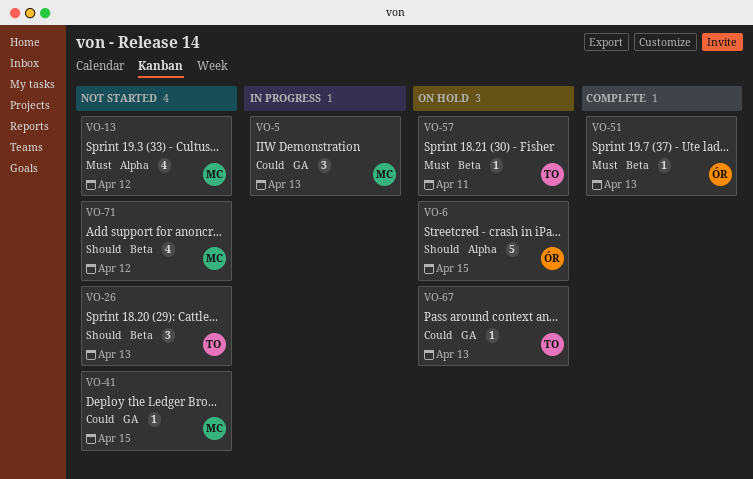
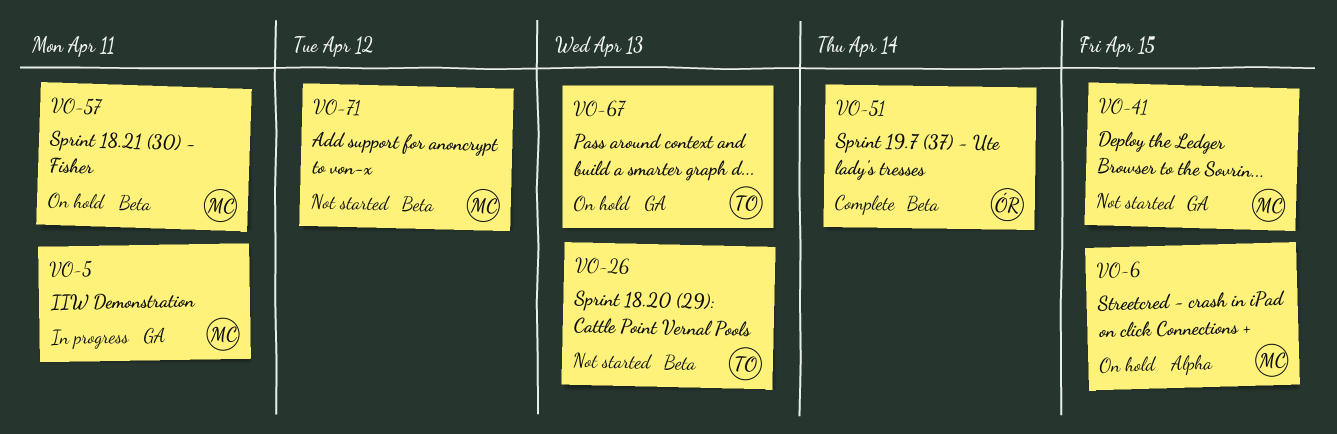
VO-5, due: Apr 13 -> Apr 11
VO-6, owner: ÓR -> MC
VO-13: present -> none
VO-51, due: Apr 13 -> Apr 14
VO-57, owner: TO -> MC

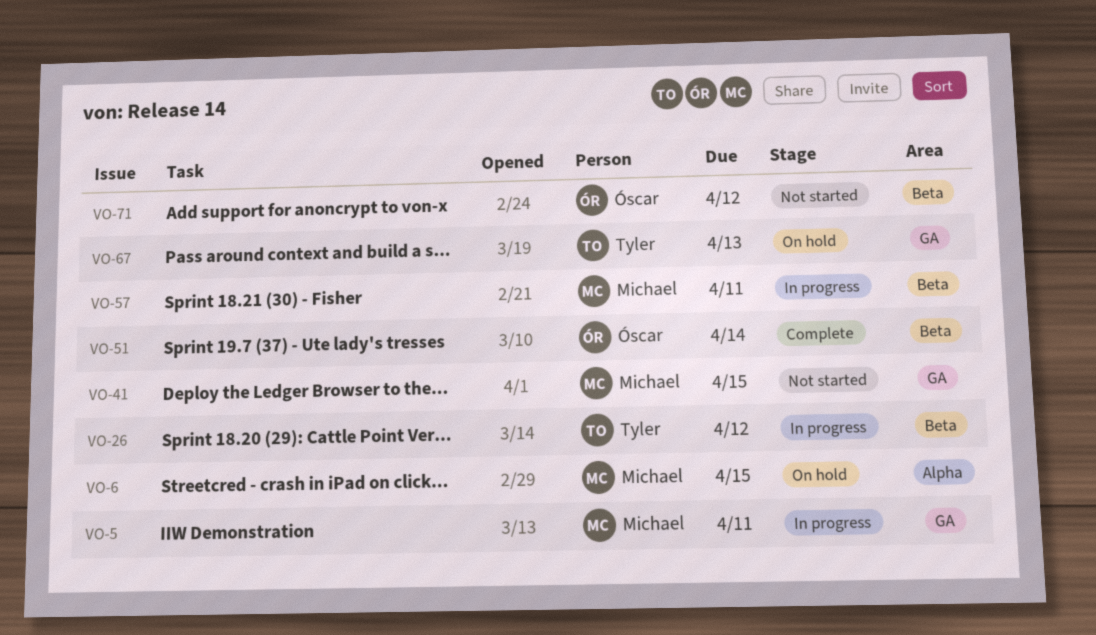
VO-26, status: Not started -> In progress
VO-26, due: Apr 13 -> Apr 12
VO-57, status: On hold -> In progress
VO-71, owner: Michael -> Óscar

